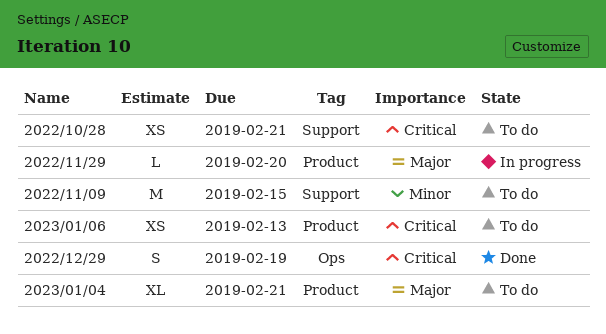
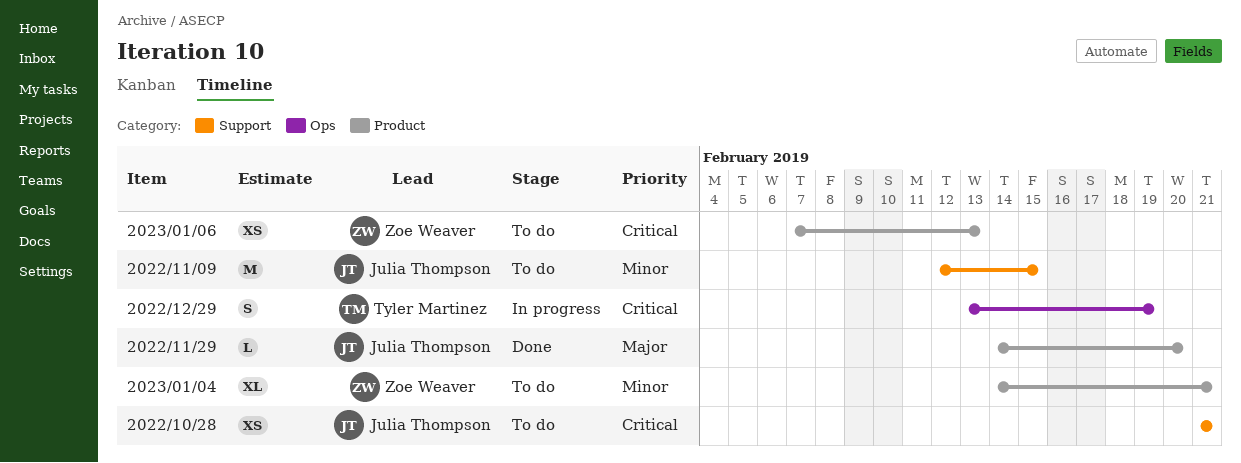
2022/11/29, status: In progress -> Done
2022/12/29, status: Done -> In progress
2023/01/04, priority: Major -> Minor

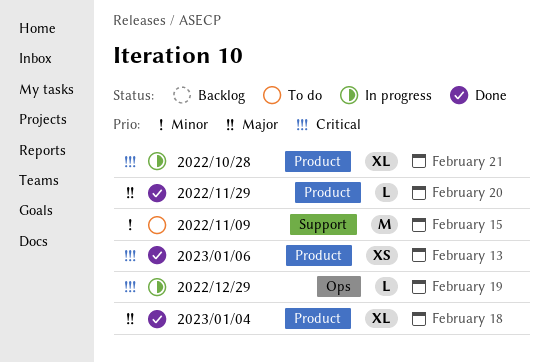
2022/10/28, status: To do -> In progress
2022/10/28, label: Support -> Product
2022/10/28, estimate: XS -> XL
2022/12/29, estimate: S -> L
2023/01/04, status: To do -> Done
2023/01/04, priority: Minor -> Major
2023/01/04, due: Feb 21 -> Feb 18
2023/01/06, status: To do -> Done

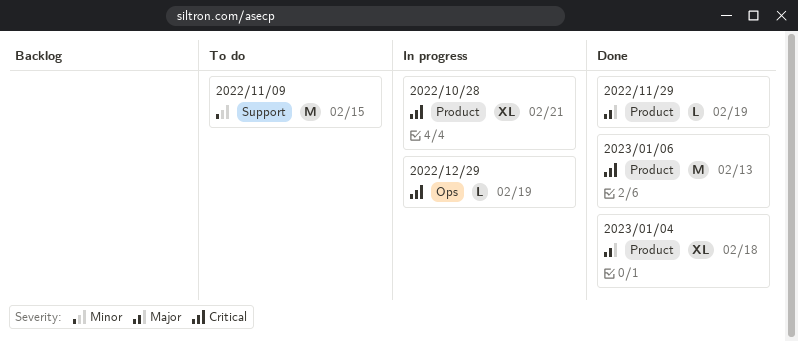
2022/11/29, due: Feb 20 -> Feb 19
2023/01/06, estimate: XS -> M

